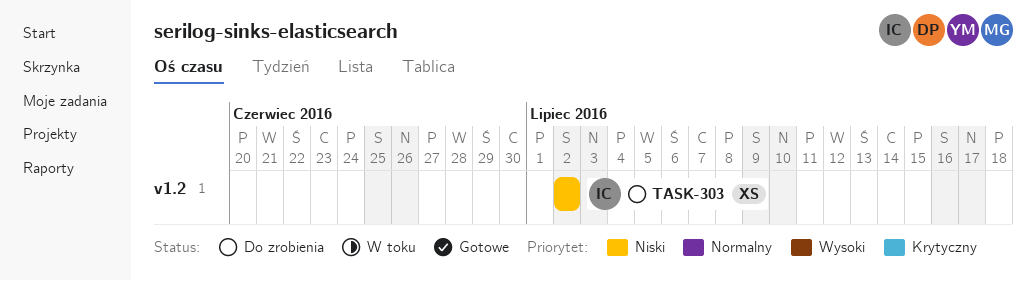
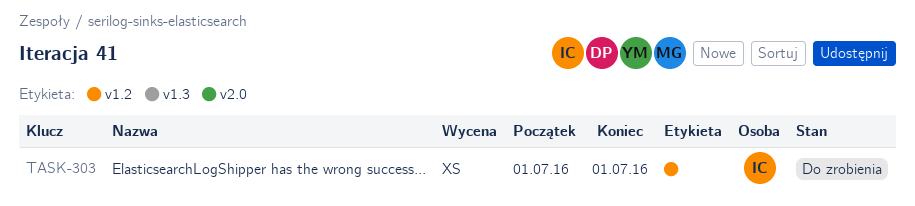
TASK-303, start: Jul 2 -> Jul 1
TASK-303, due: Jul 2 -> Jul 1

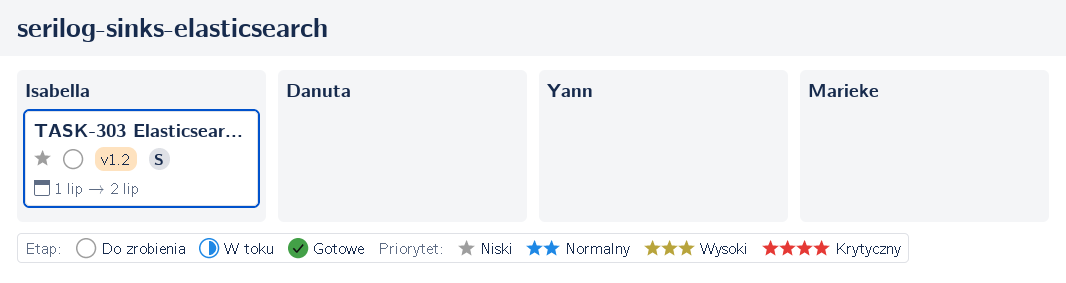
TASK-303, estimate: XS -> S
TASK-303, due: Jul 1 -> Jul 2

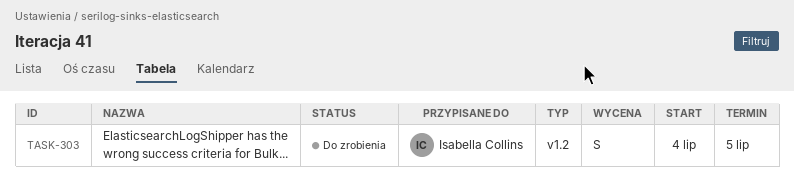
TASK-303, start: Jul 1 -> Jul 4
TASK-303, due: Jul 2 -> Jul 5

